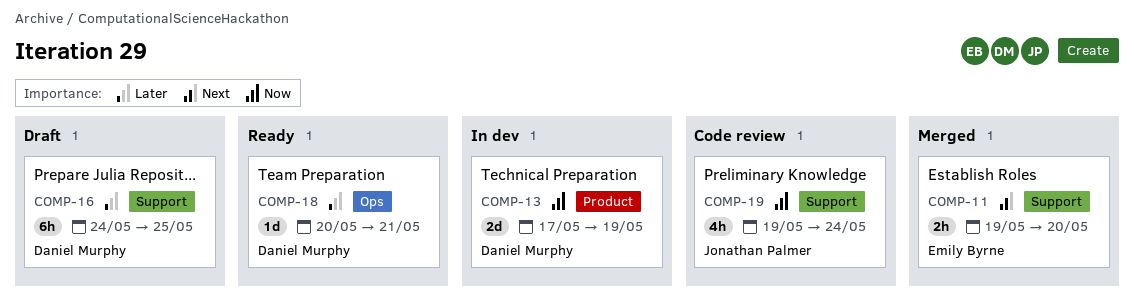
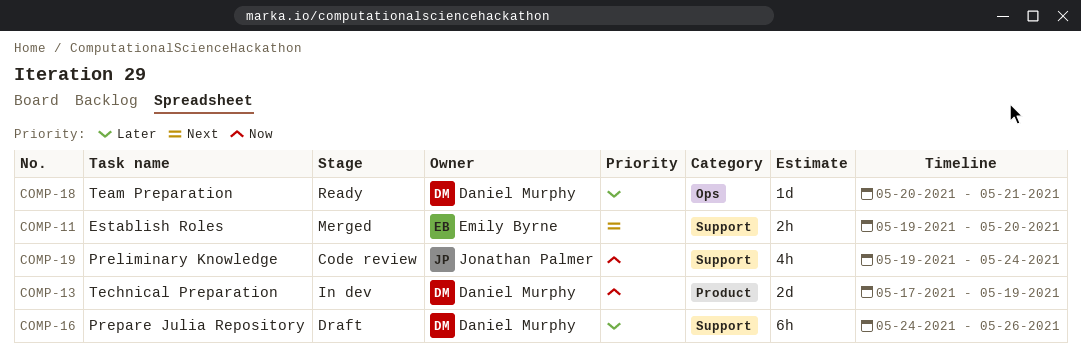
COMP-16, due: May 25 -> May 26

